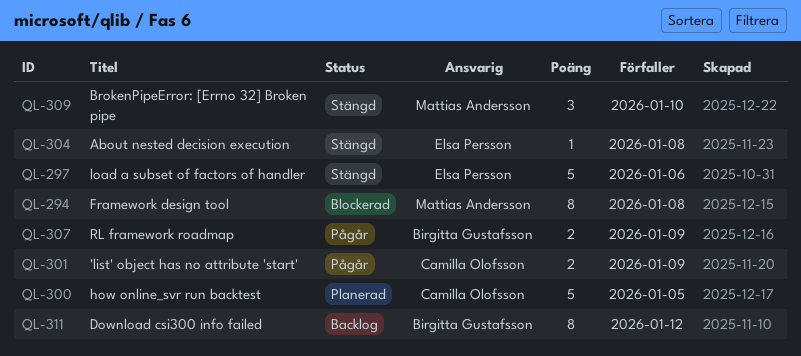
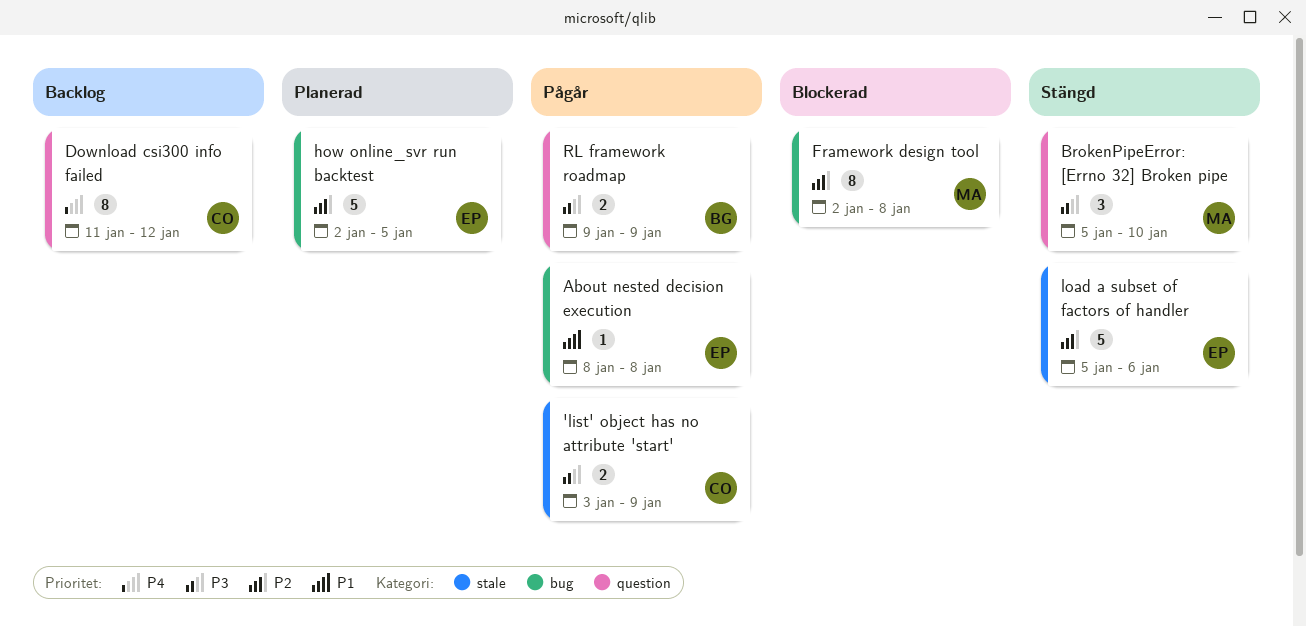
About nested decision execution, status: Stängd -> Pågår
Download csi300 info failed, owner: Birgitta Gustafsson -> Camilla Olofsson
how online_svr run backtest, owner: Camilla Olofsson -> Elsa Persson

